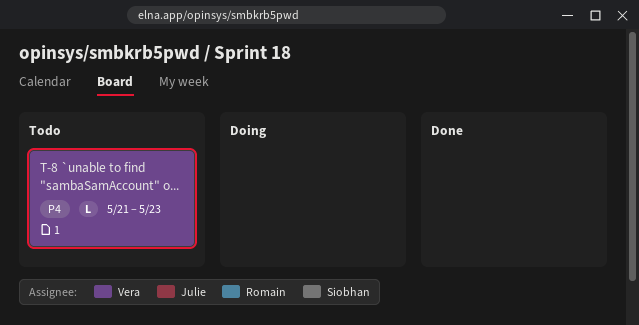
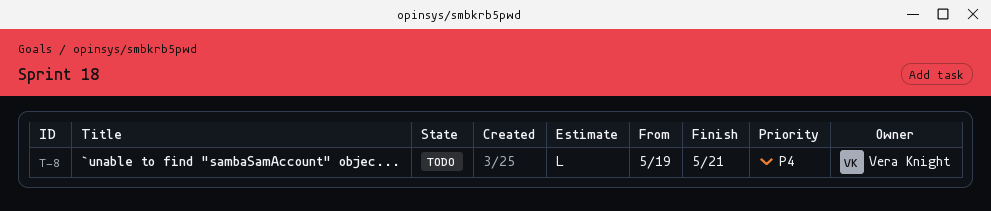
T-8, start: May 21 -> May 19
T-8, due: May 23 -> May 21

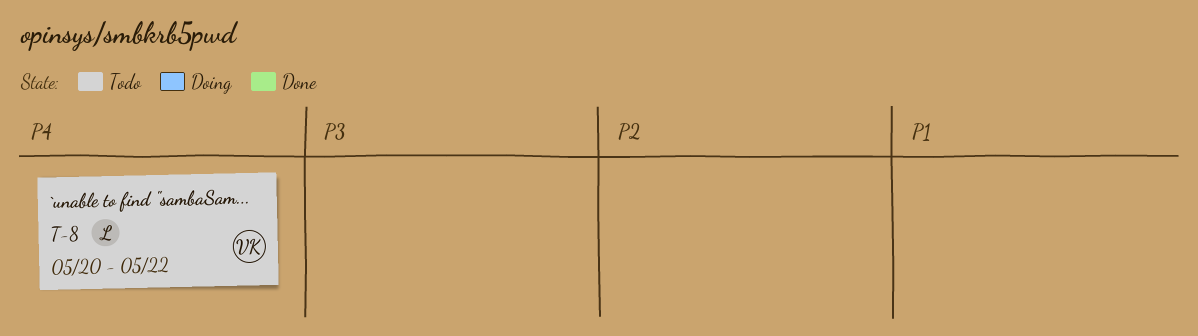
T-8, start: May 19 -> May 20
T-8, due: May 21 -> May 22

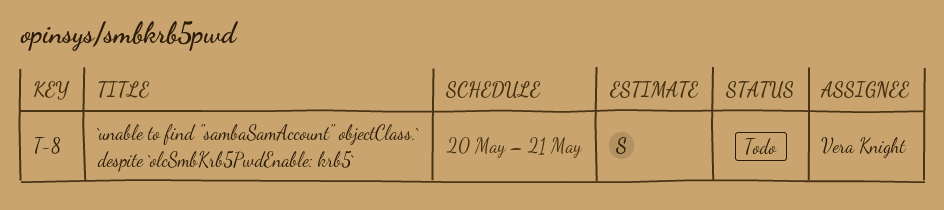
T-8, estimate: L -> S
T-8, due: May 22 -> May 21

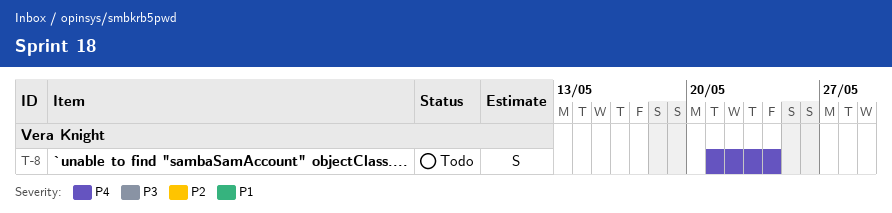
T-8, start: May 20 -> May 21
T-8, due: May 21 -> May 24

